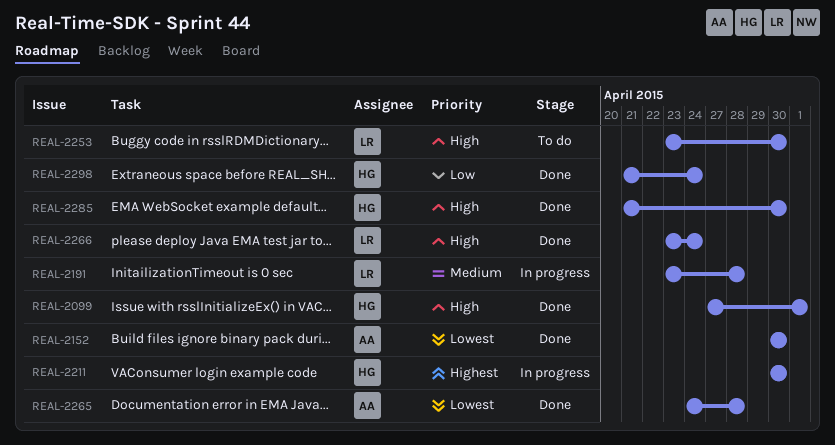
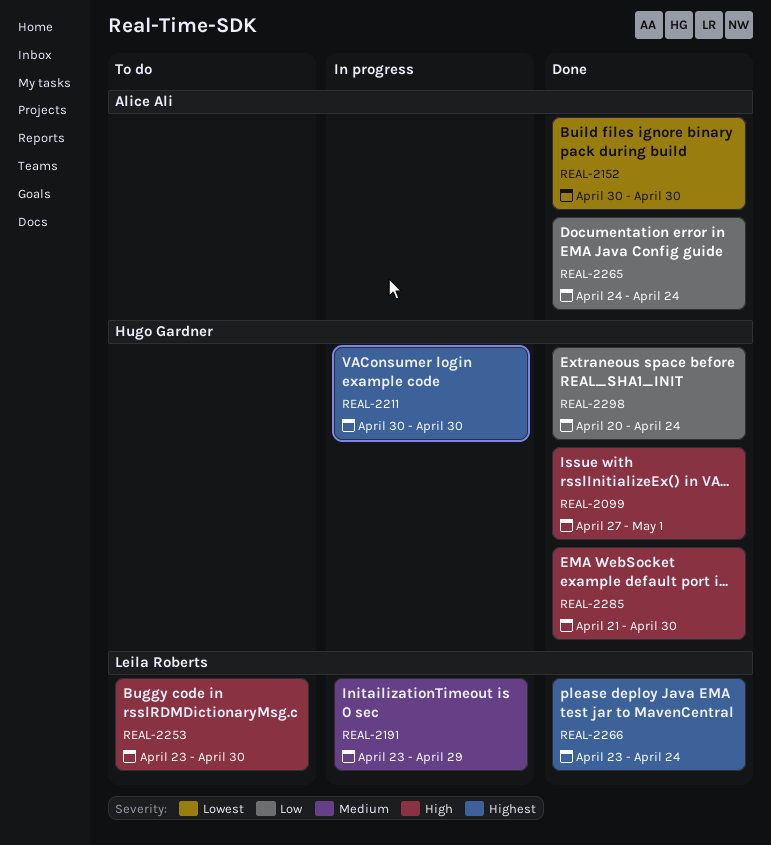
REAL-2191, due: Apr 28 -> Apr 29
REAL-2265, priority: Lowest -> Low
REAL-2265, due: Apr 28 -> Apr 24
REAL-2266, priority: High -> Highest
REAL-2298, start: Apr 21 -> Apr 20

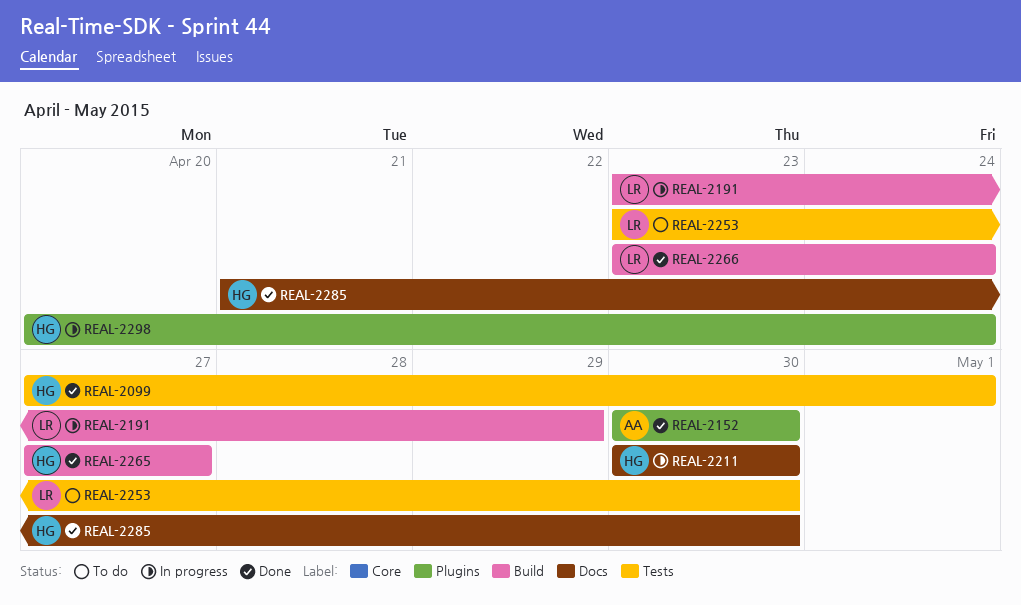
REAL-2265, owner: Alice Ali -> Hugo Gardner
REAL-2265, start: Apr 24 -> Apr 27
REAL-2265, due: Apr 24 -> Apr 27
REAL-2298, status: Done -> In progress

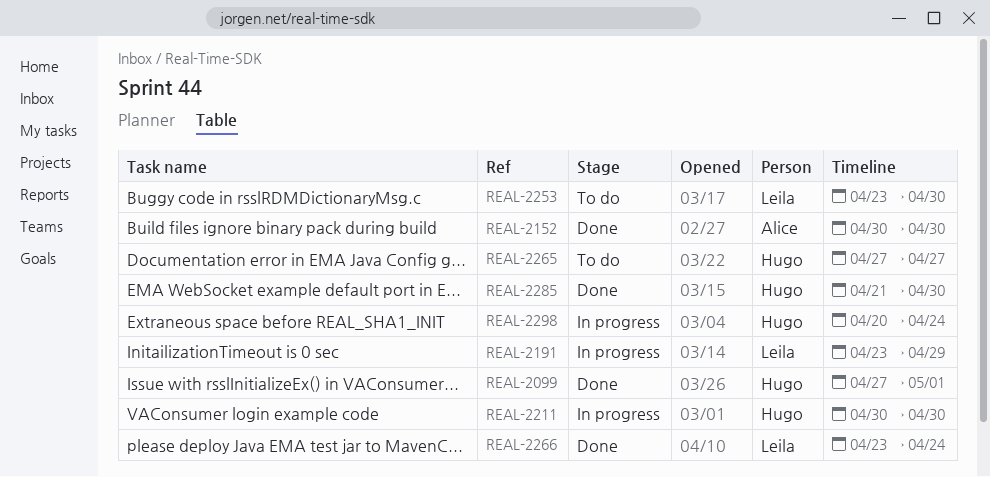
REAL-2265, status: Done -> To do

